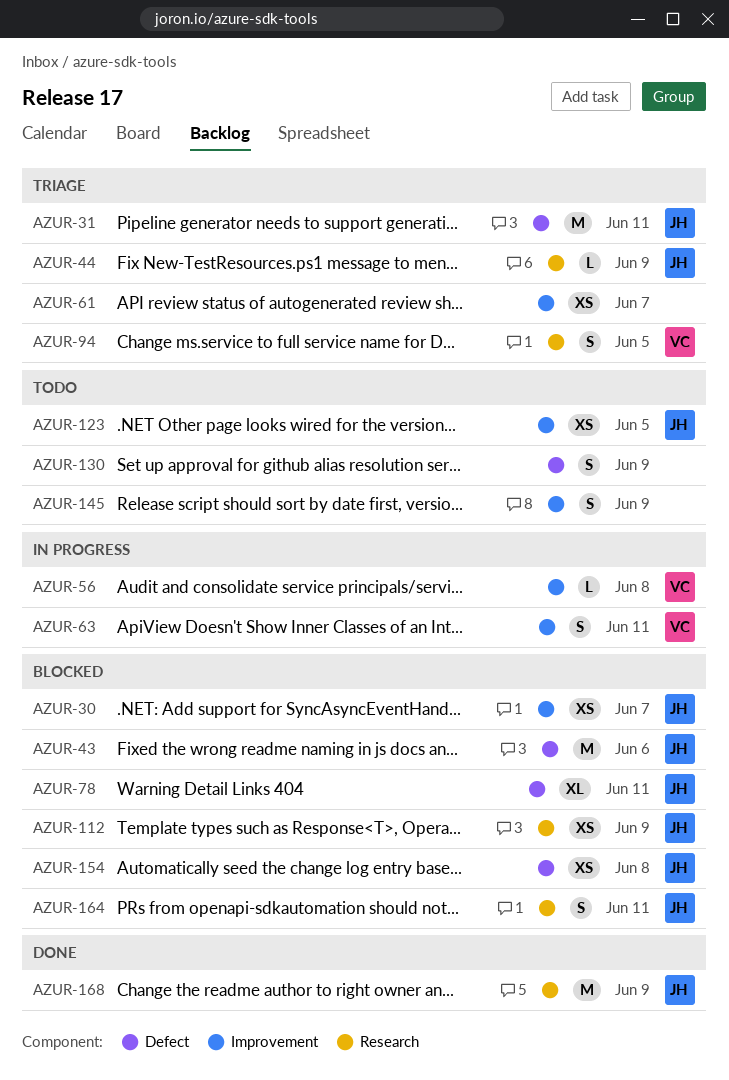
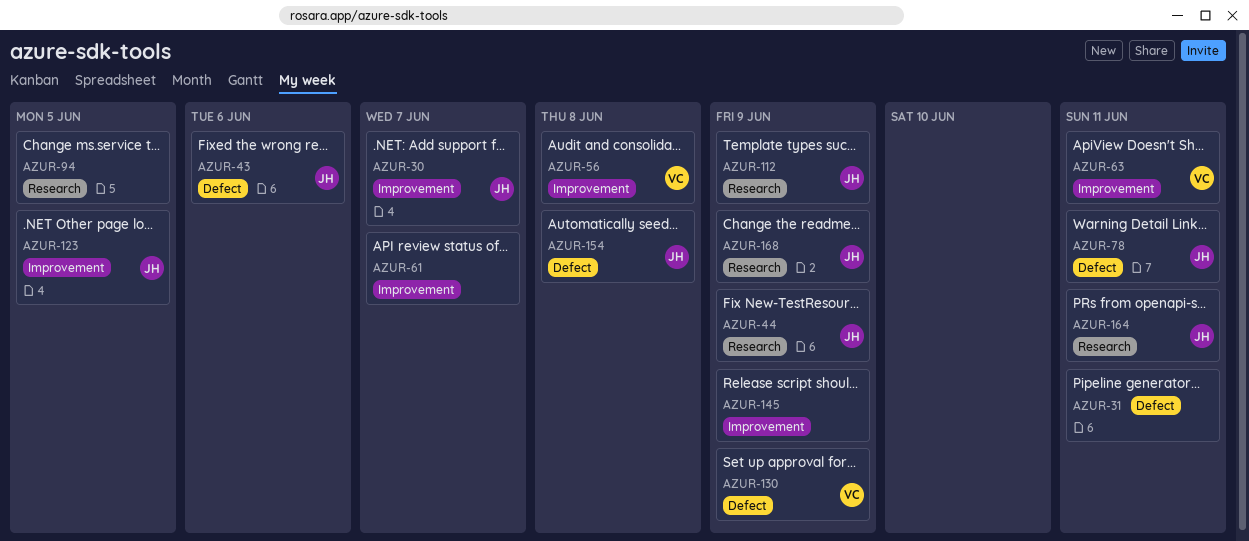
AZUR-31, owner: JH -> none
AZUR-94, owner: VC -> none
AZUR-130, owner: none -> VC

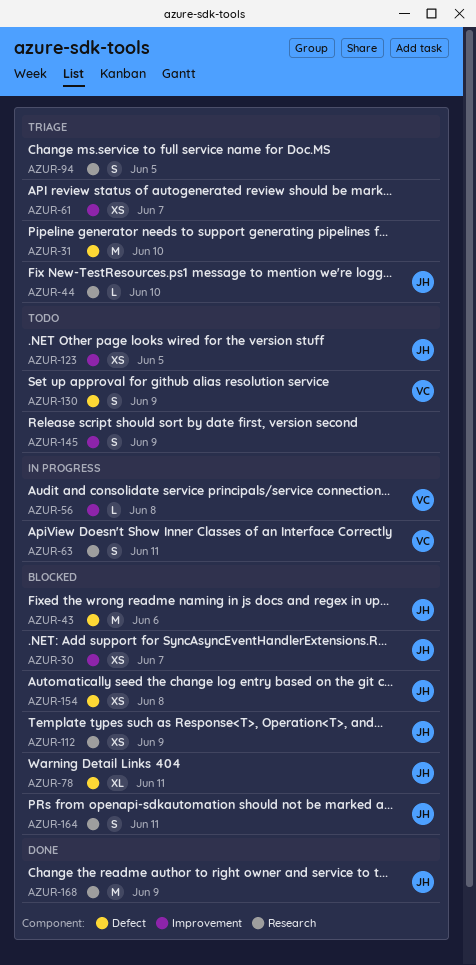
AZUR-31, due: Jun 11 -> Jun 10
AZUR-44, due: Jun 9 -> Jun 10
AZUR-63, label: Improvement -> Research

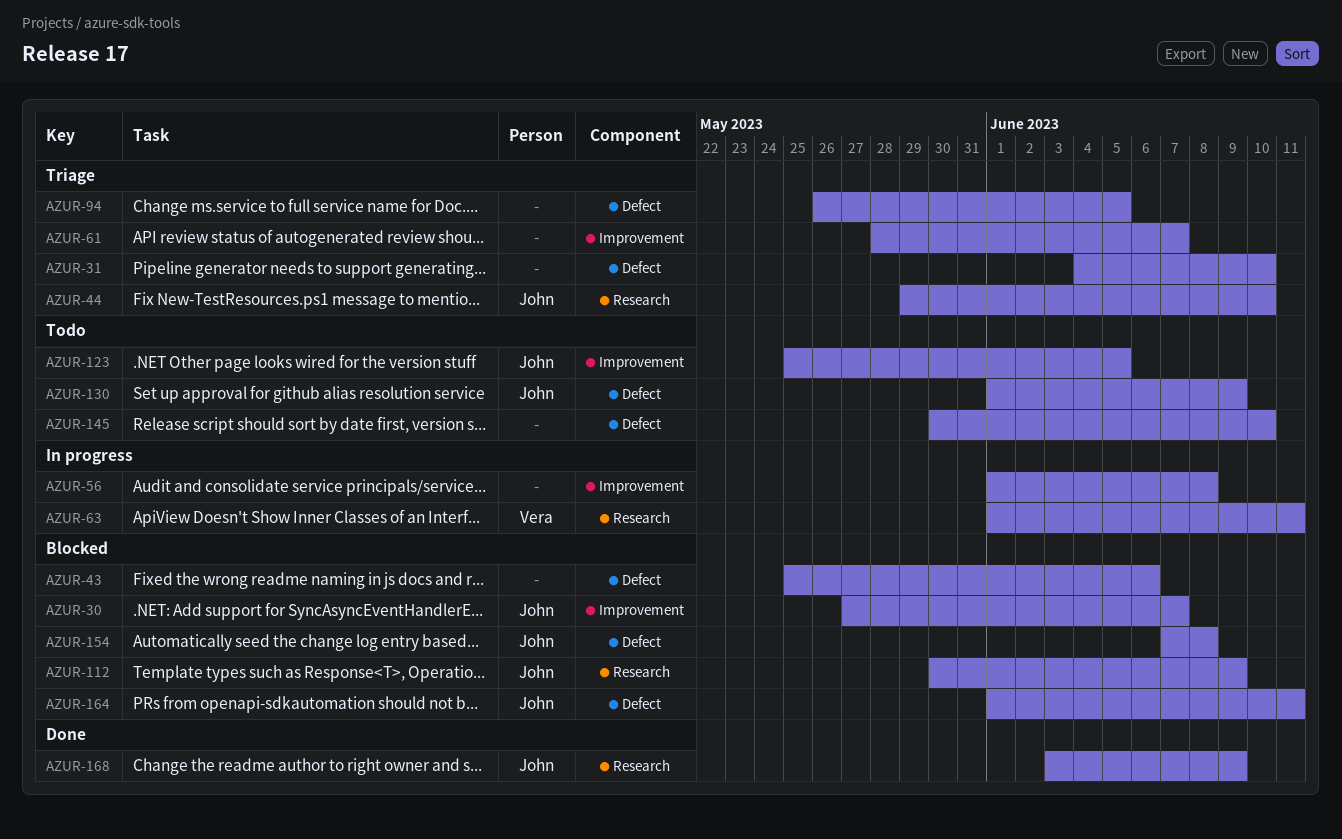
AZUR-43, owner: John -> none
AZUR-56, owner: Vera -> none
AZUR-78: present -> none
AZUR-94, label: Research -> Defect
AZUR-130, owner: Vera -> John
AZUR-145, label: Improvement -> Defect
AZUR-145, due: Jun 9 -> Jun 10
AZUR-164, label: Research -> Defect

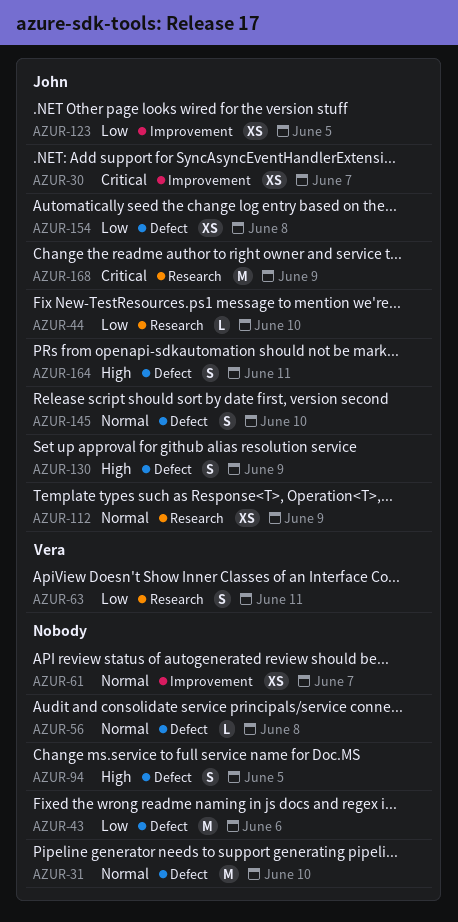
AZUR-56, label: Improvement -> Defect
AZUR-145, owner: none -> John

